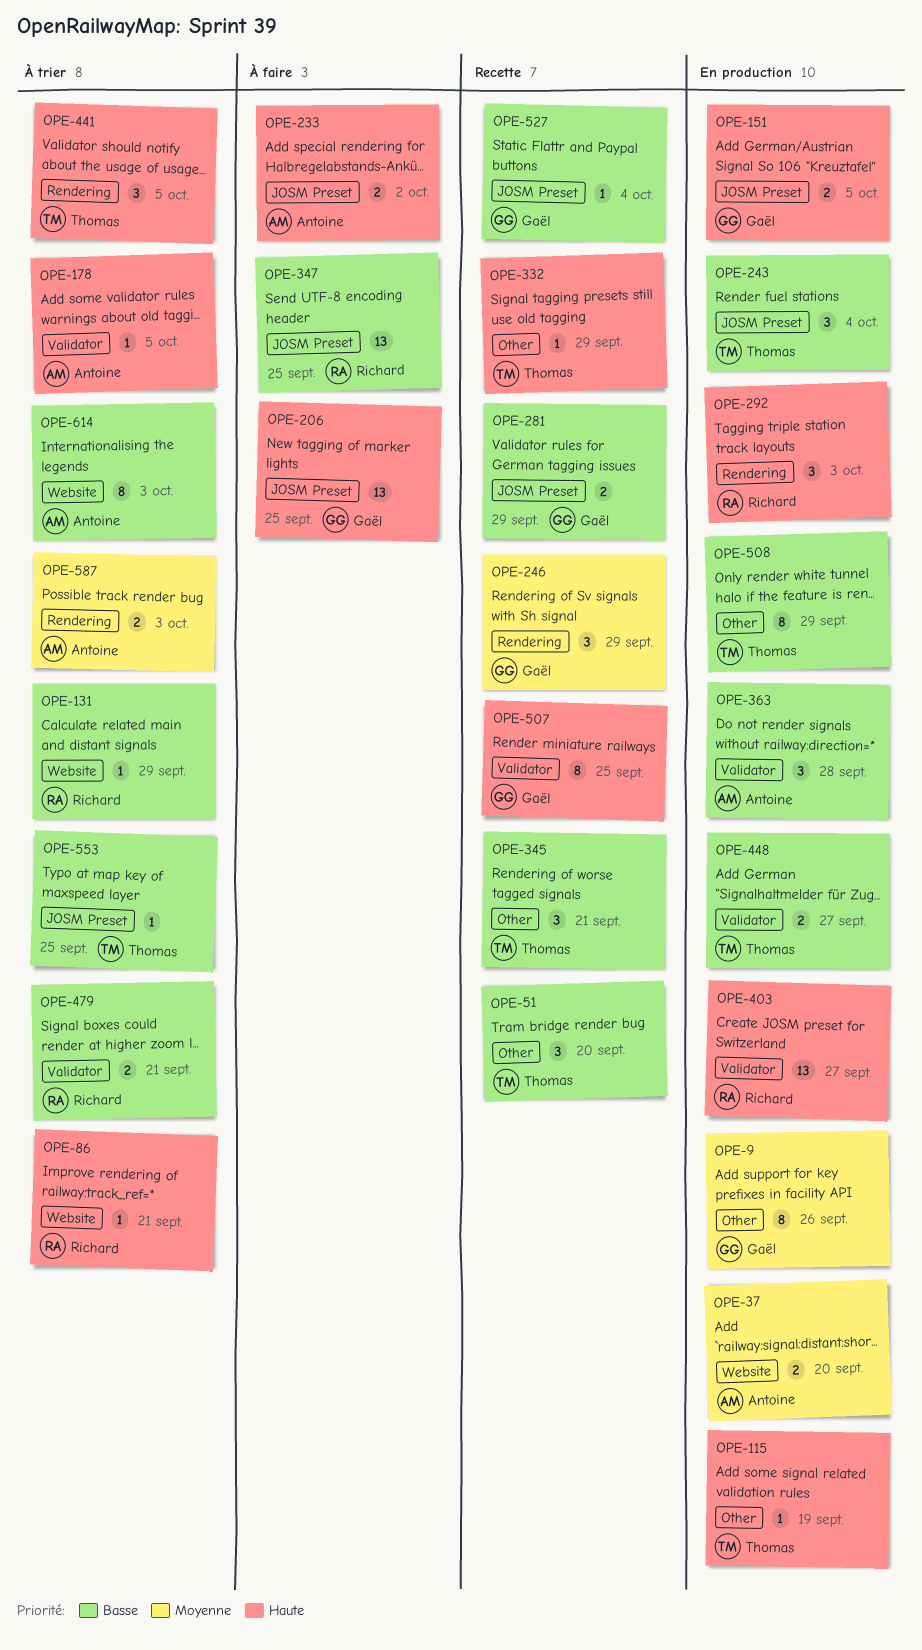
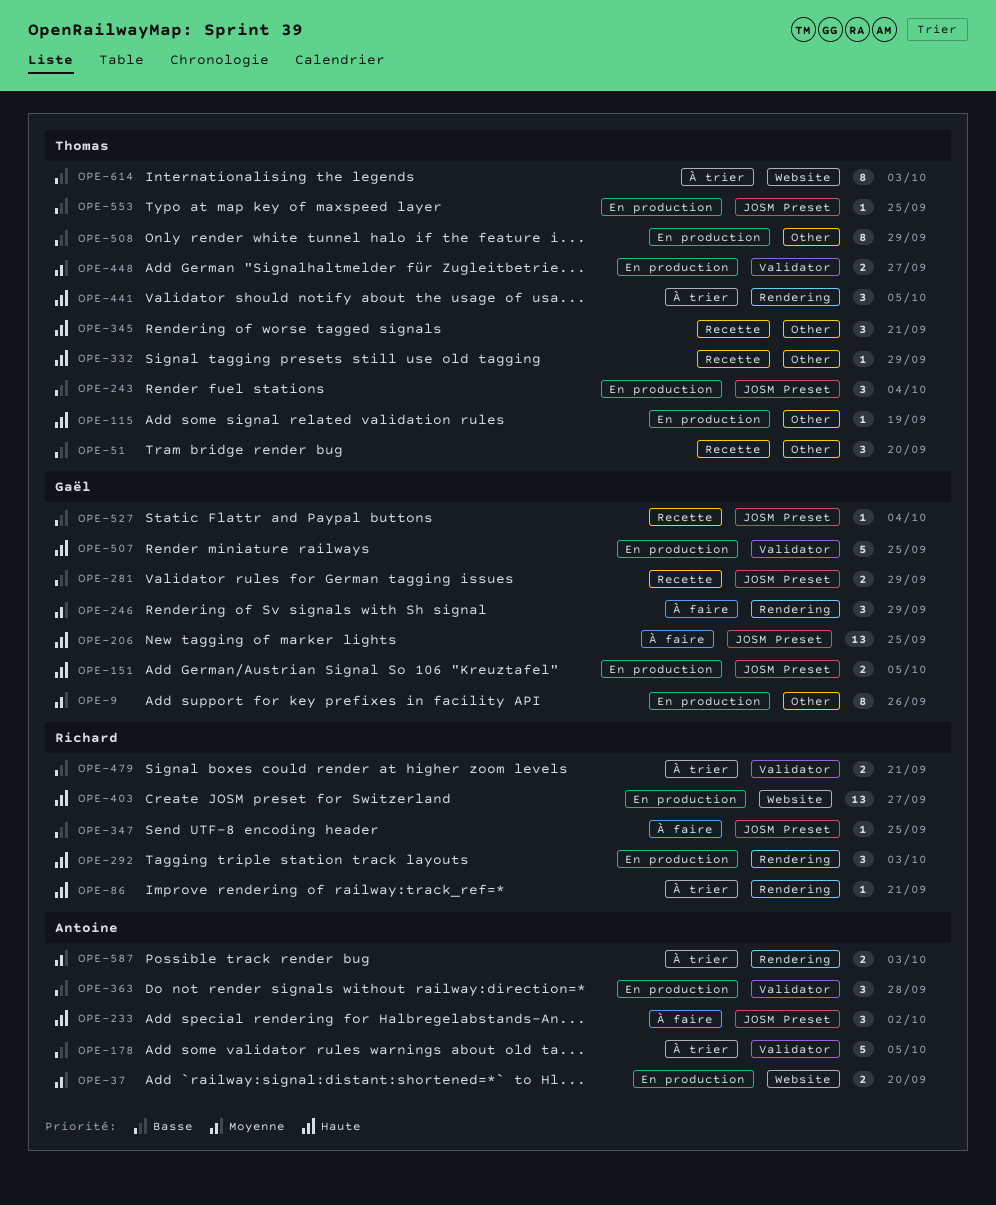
OPE-86, label: Website -> Rendering
OPE-131: present -> none
OPE-178, priority: Haute -> Basse
OPE-178, estimate: 1 -> 5
OPE-233, estimate: 2 -> 3
OPE-246, status: Recette -> À faire
OPE-345, priority: Basse -> Haute
OPE-347, estimate: 13 -> 1
OPE-403, label: Validator -> Website
OPE-448, priority: Basse -> Moyenne
OPE-507, status: Recette -> En production
OPE-507, estimate: 8 -> 5
OPE-553, status: À trier -> En production
OPE-614, owner: Antoine -> Thomas

